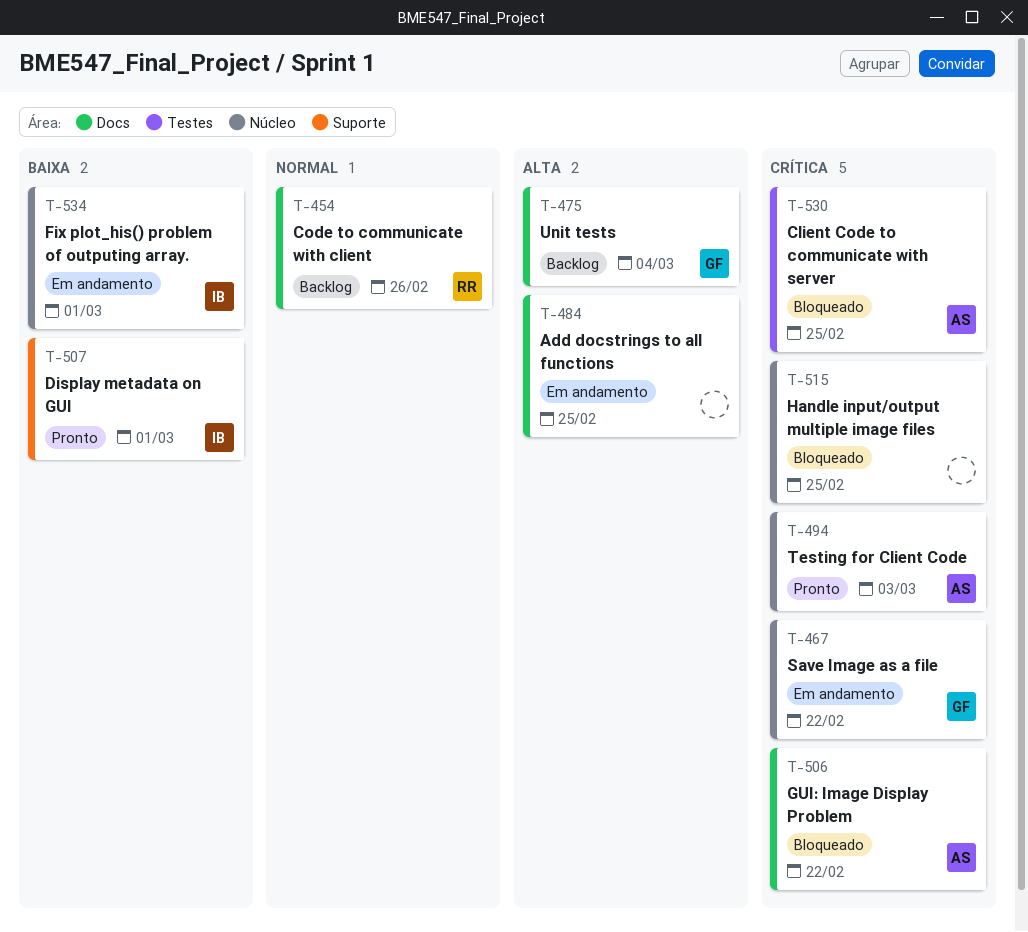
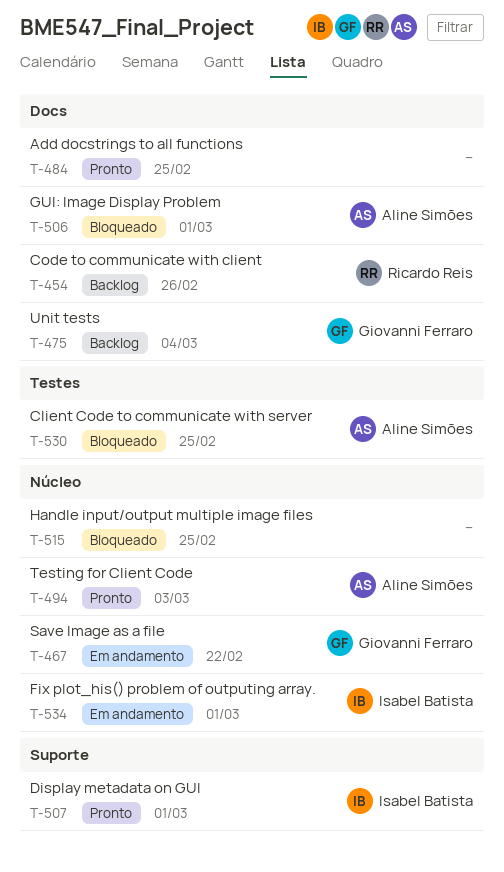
T-484, status: Em andamento -> Pronto
T-506, due: Feb 22 -> Mar 1

